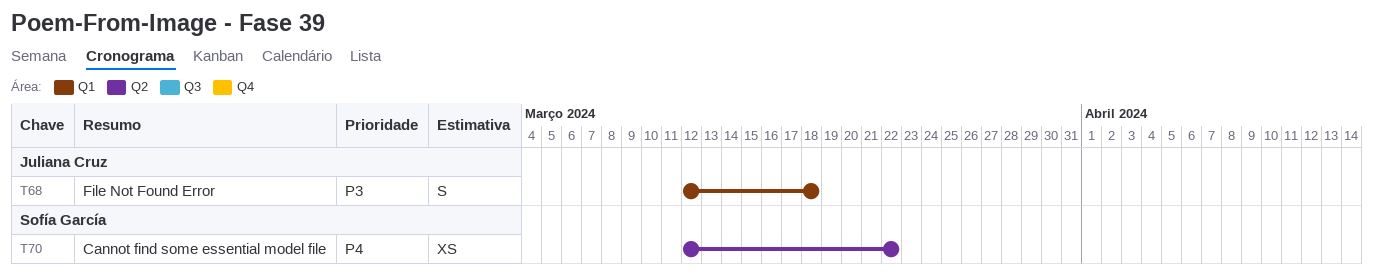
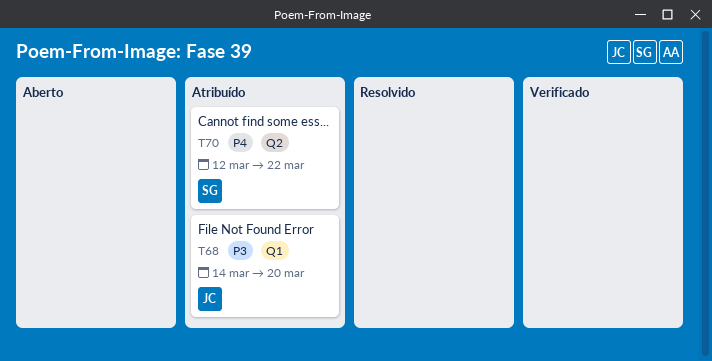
T68, start: Mar 12 -> Mar 14
T68, due: Mar 18 -> Mar 20

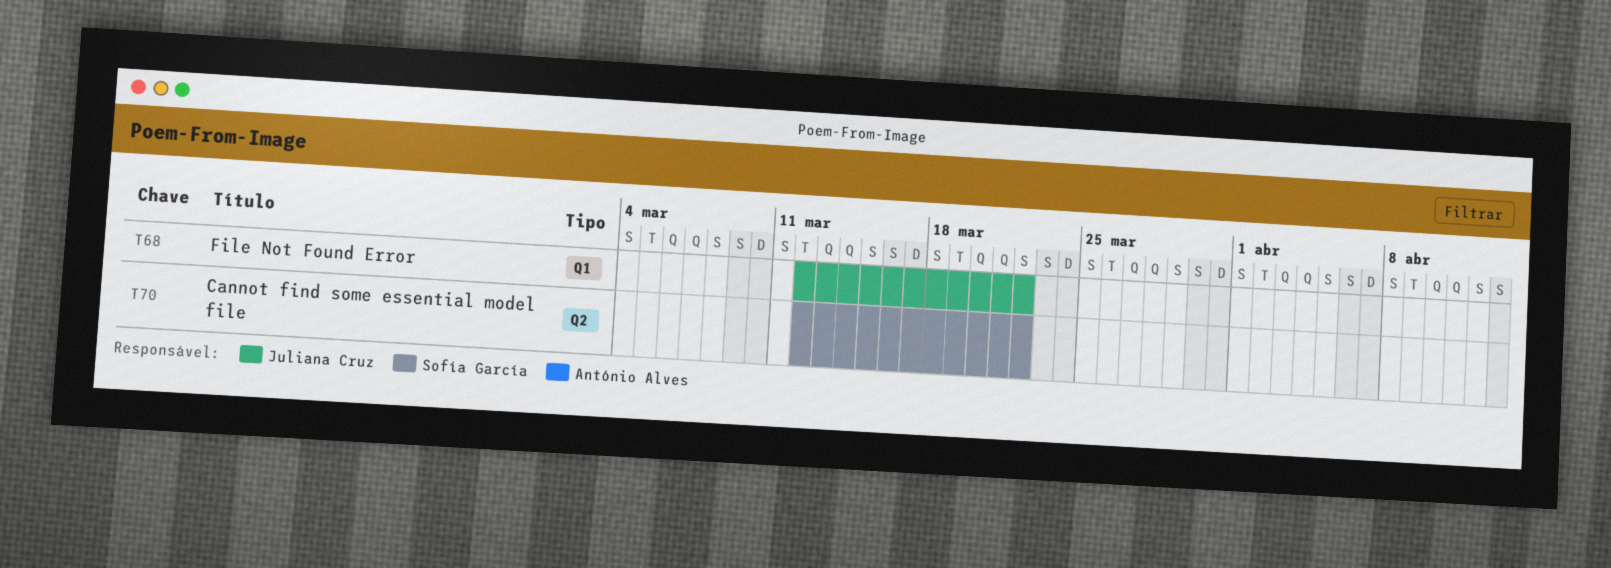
T68, start: Mar 14 -> Mar 12
T68, due: Mar 20 -> Mar 22

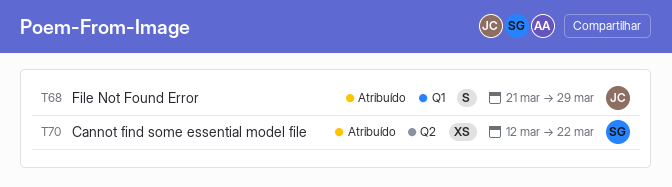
T68, start: Mar 12 -> Mar 21
T68, due: Mar 22 -> Mar 29

